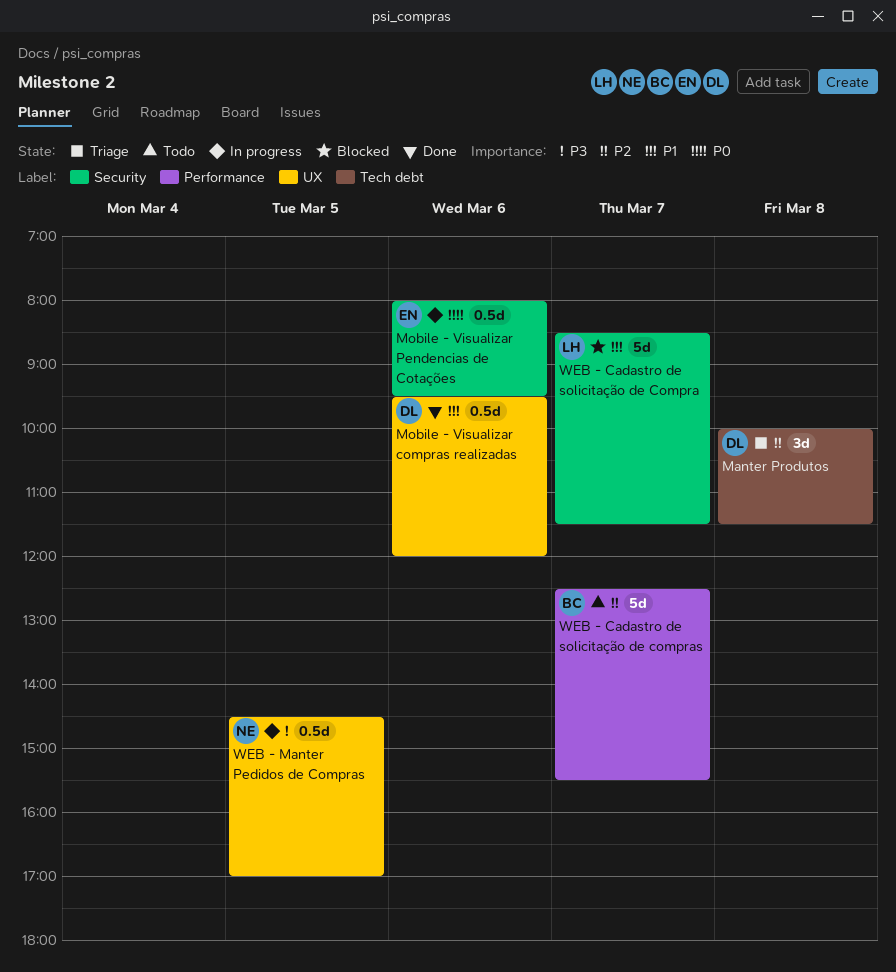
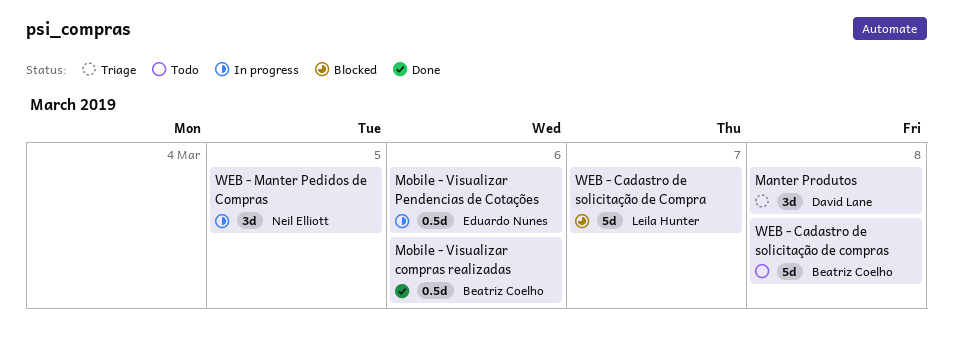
Mobile - Visualizar compras realizadas, owner: David Lane -> Beatriz Coelho
WEB - Cadastro de solicitação de compras, day: Mar 7 -> Mar 8
WEB - Manter Pedidos de Compras, estimate: 0.5d -> 3d

